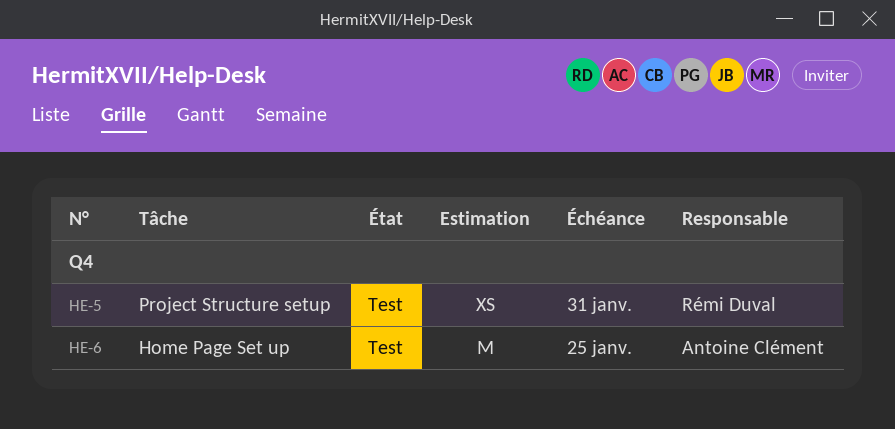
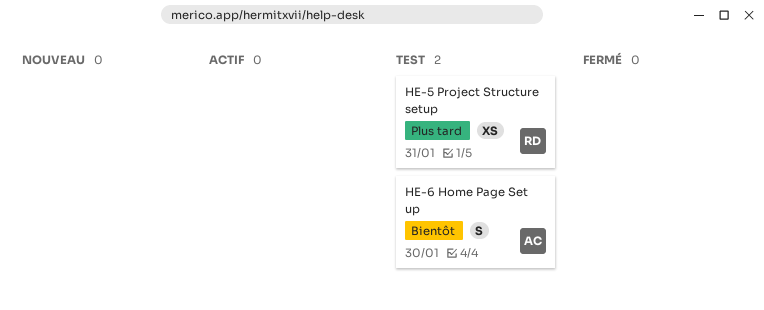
HE-6, estimate: M -> S
HE-6, due: Jan 25 -> Jan 30

